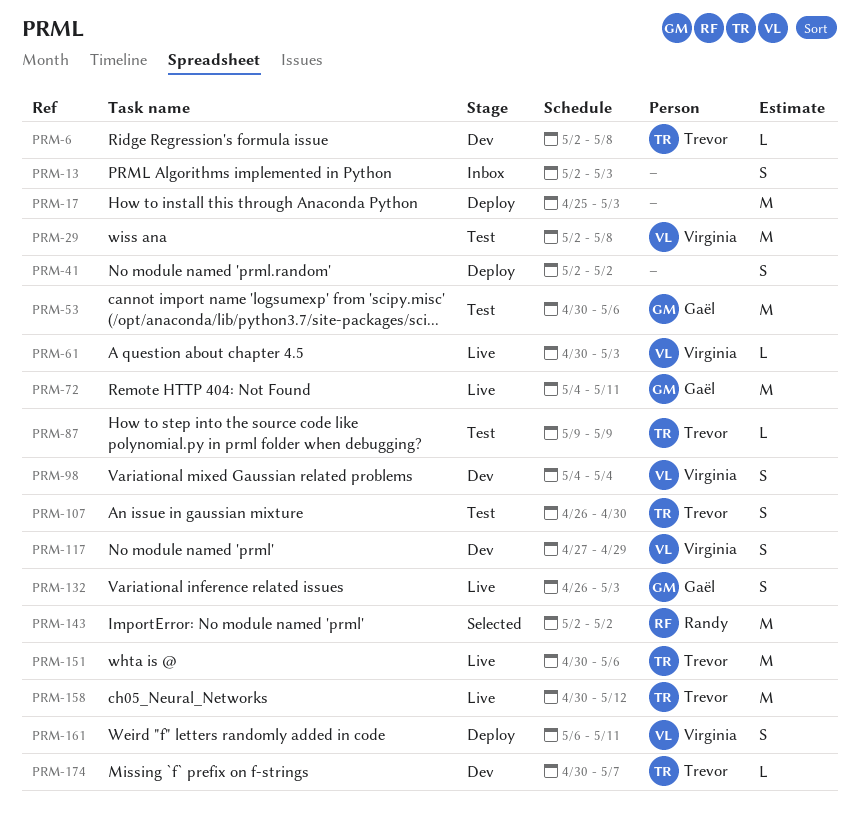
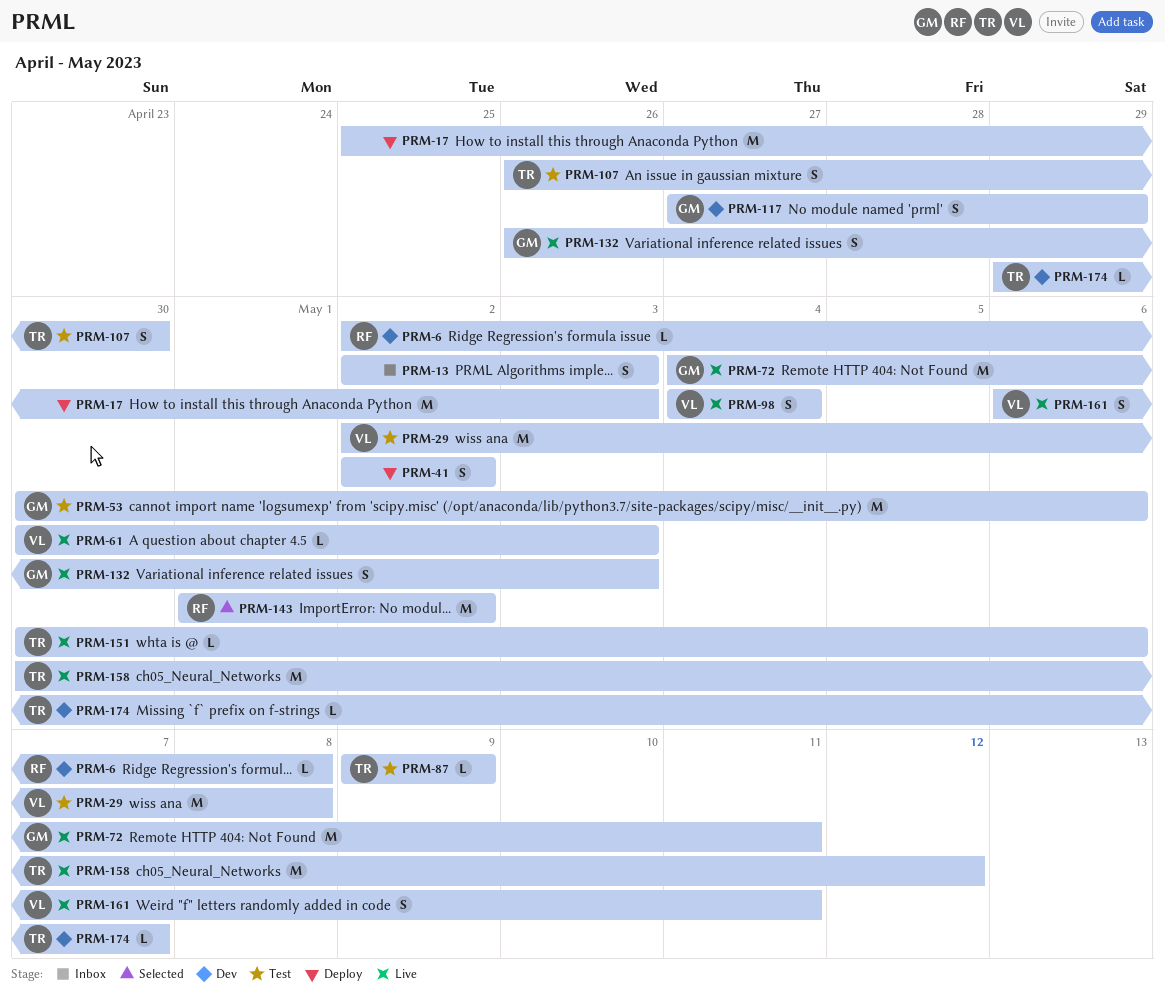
PRM-6, owner: Trevor -> Randy
PRM-98, status: Dev -> Live
PRM-117, owner: Virginia -> Gaël
PRM-143, start: May 2 -> May 1
PRM-151, estimate: M -> L
PRM-161, status: Deploy -> Live
PRM-174, start: Apr 30 -> Apr 29

